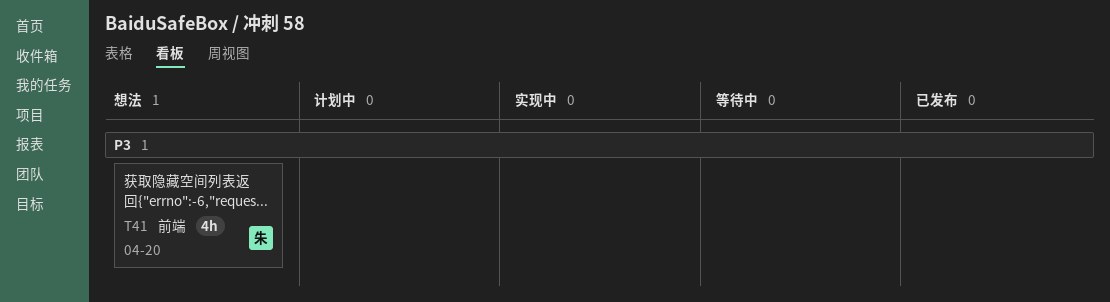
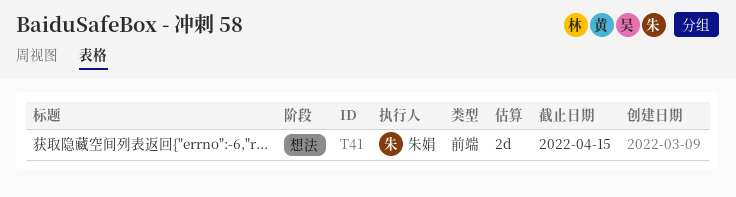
T41, estimate: 4h -> 2d
T41, due: Apr 20 -> Apr 15

